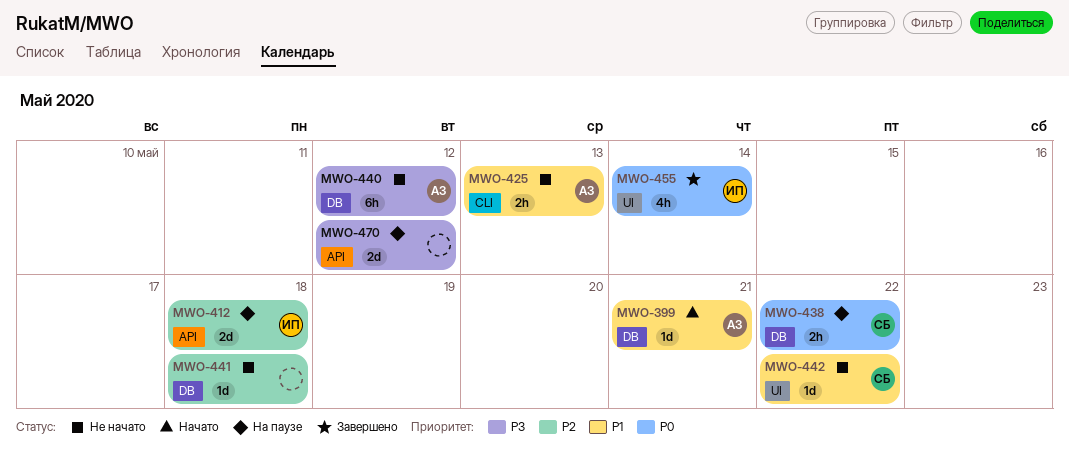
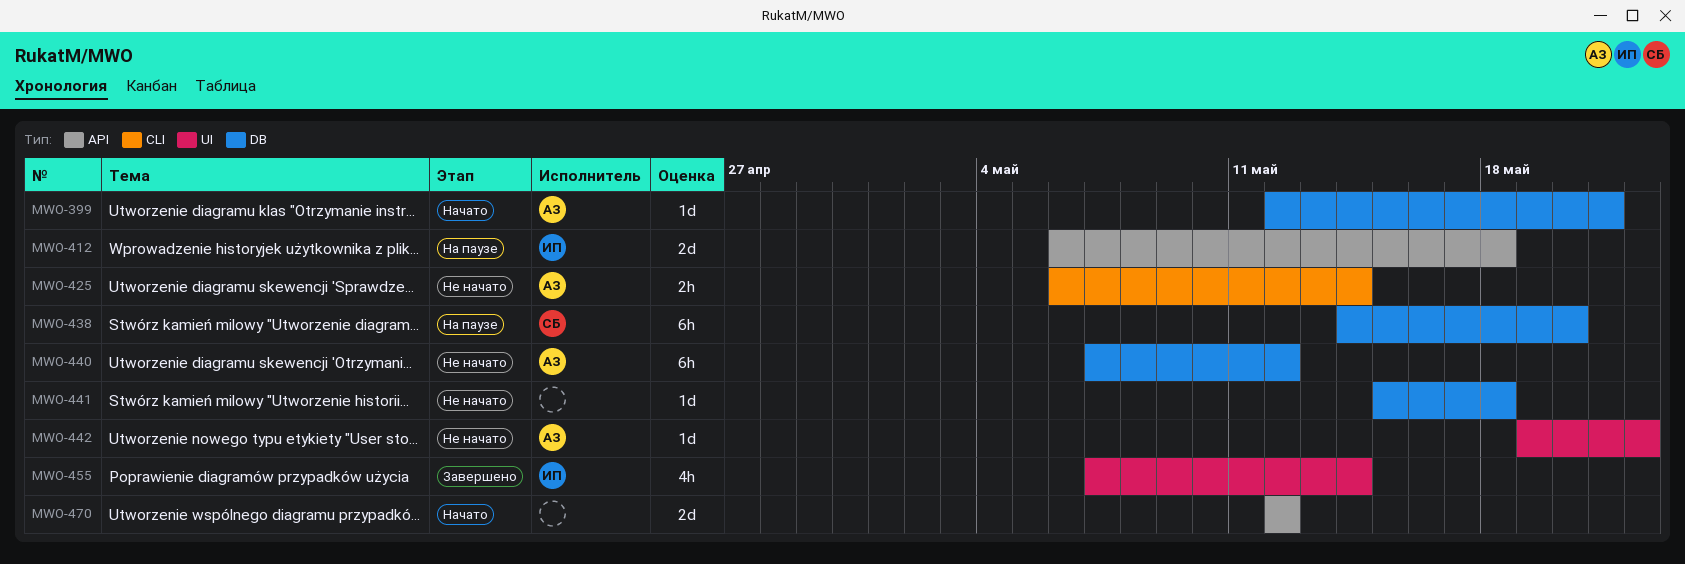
MWO-425, due: May 13 -> May 14
MWO-438, estimate: 2h -> 6h
MWO-438, due: May 22 -> May 20
MWO-442, owner: СБ -> АЗ
MWO-470, status: На паузе -> Начато

